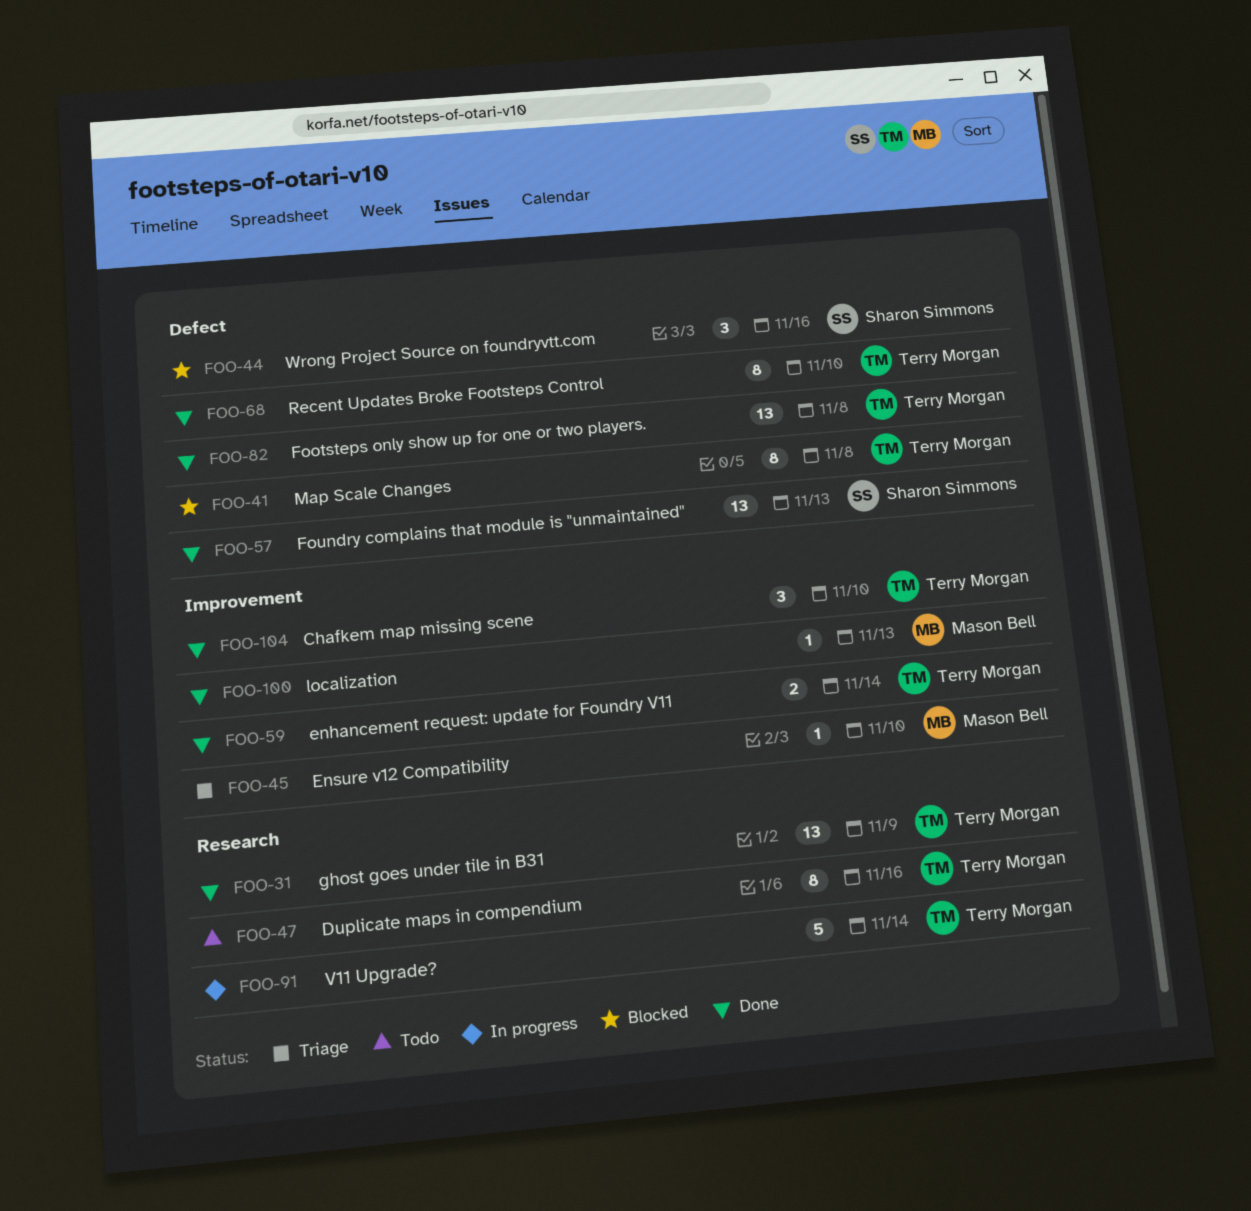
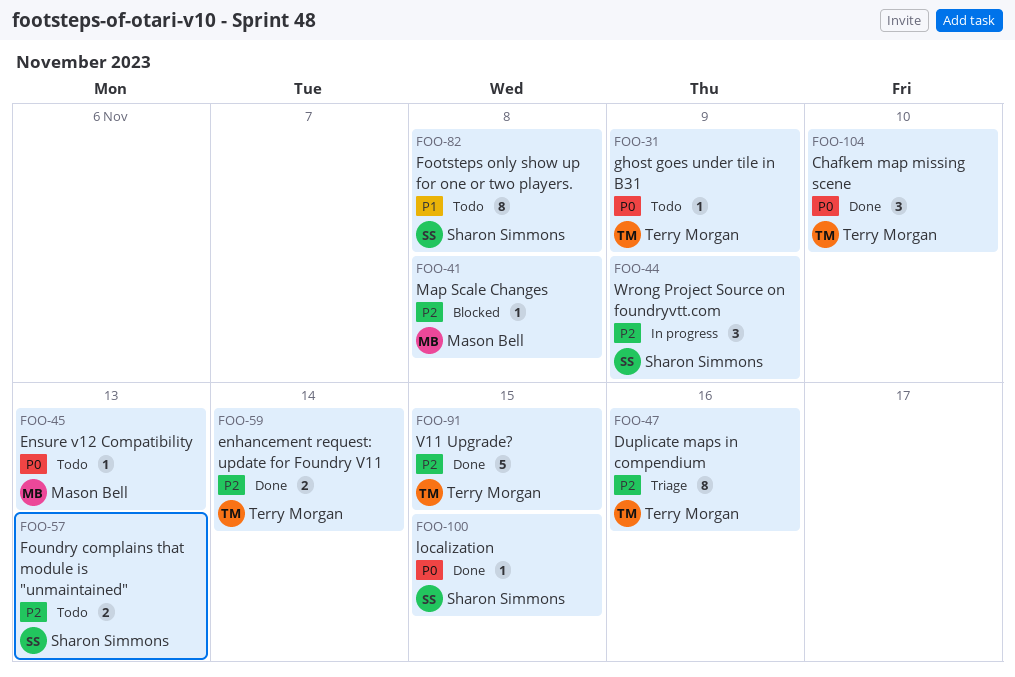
FOO-31, status: Done -> Todo
FOO-31, estimate: 13 -> 1
FOO-41, owner: Terry Morgan -> Mason Bell
FOO-41, estimate: 8 -> 1
FOO-44, status: Blocked -> In progress
FOO-44, due: Nov 16 -> Nov 9
FOO-45, status: Triage -> Todo
FOO-45, due: Nov 10 -> Nov 13
FOO-47, status: Todo -> Triage
FOO-57, status: Done -> Todo
FOO-57, estimate: 13 -> 2
FOO-68: present -> none
FOO-82, status: Done -> Todo
FOO-82, owner: Terry Morgan -> Sharon Simmons
FOO-82, estimate: 13 -> 8
FOO-91, status: In progress -> Done
FOO-91, due: Nov 14 -> Nov 15
FOO-100, owner: Mason Bell -> Sharon Simmons
FOO-100, due: Nov 13 -> Nov 15

